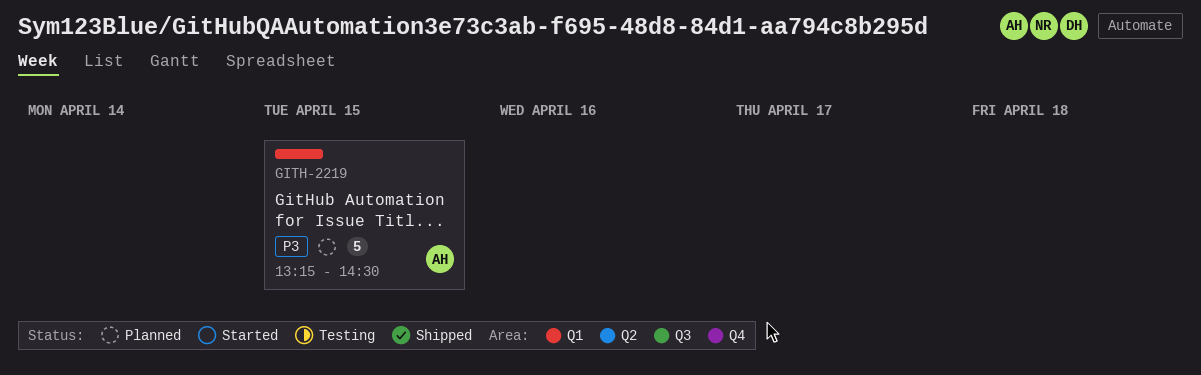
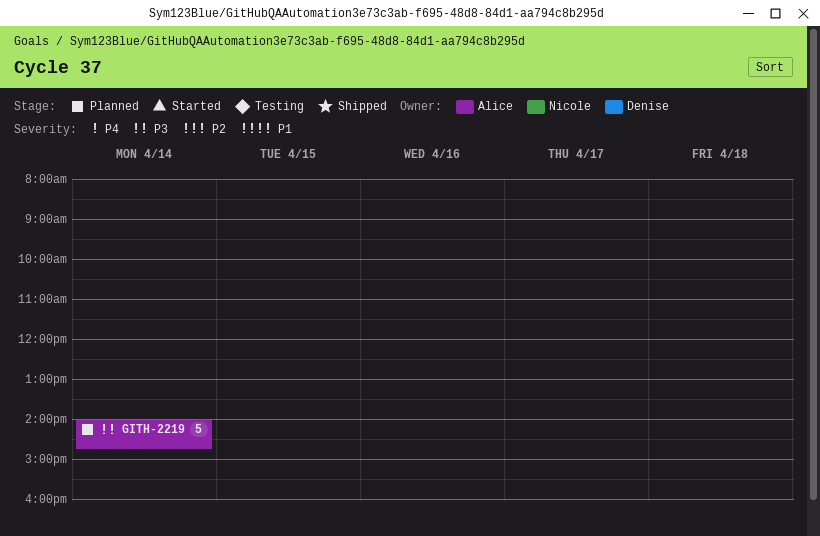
GITH-2219, day: Apr 15 -> Apr 14
GITH-2219, begins: 13:15 -> 14:00
GITH-2219, ends: 14:30 -> 14:45

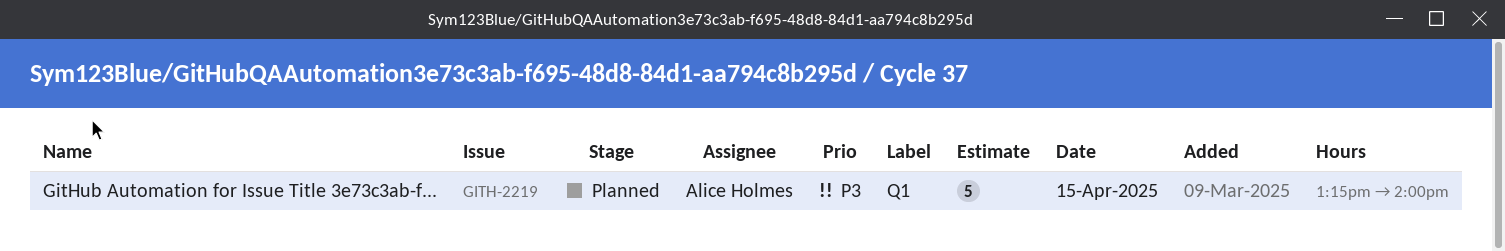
GITH-2219, day: Apr 14 -> Apr 15
GITH-2219, begins: 14:00 -> 13:15
GITH-2219, ends: 14:45 -> 14:00

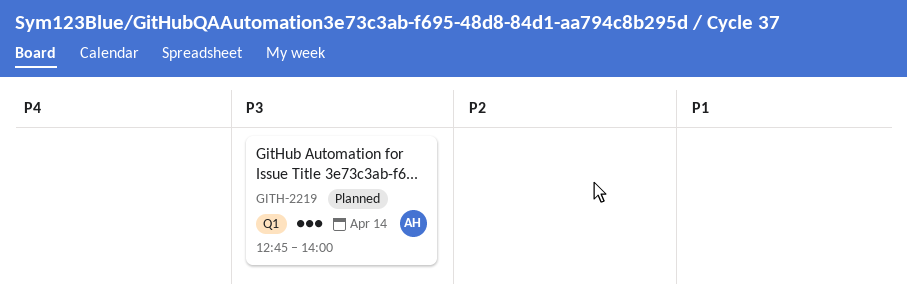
GITH-2219, estimate: 5 -> 3
GITH-2219, day: Apr 15 -> Apr 14
GITH-2219, begins: 13:15 -> 12:45

